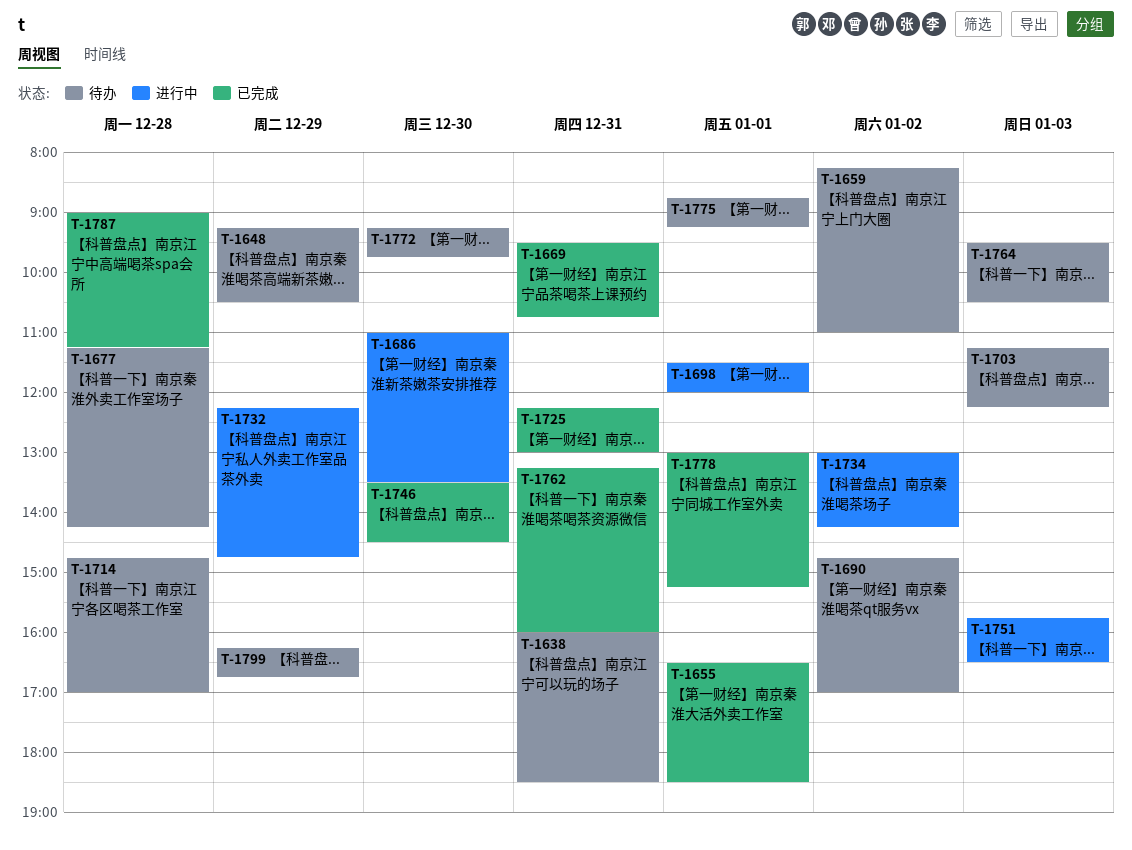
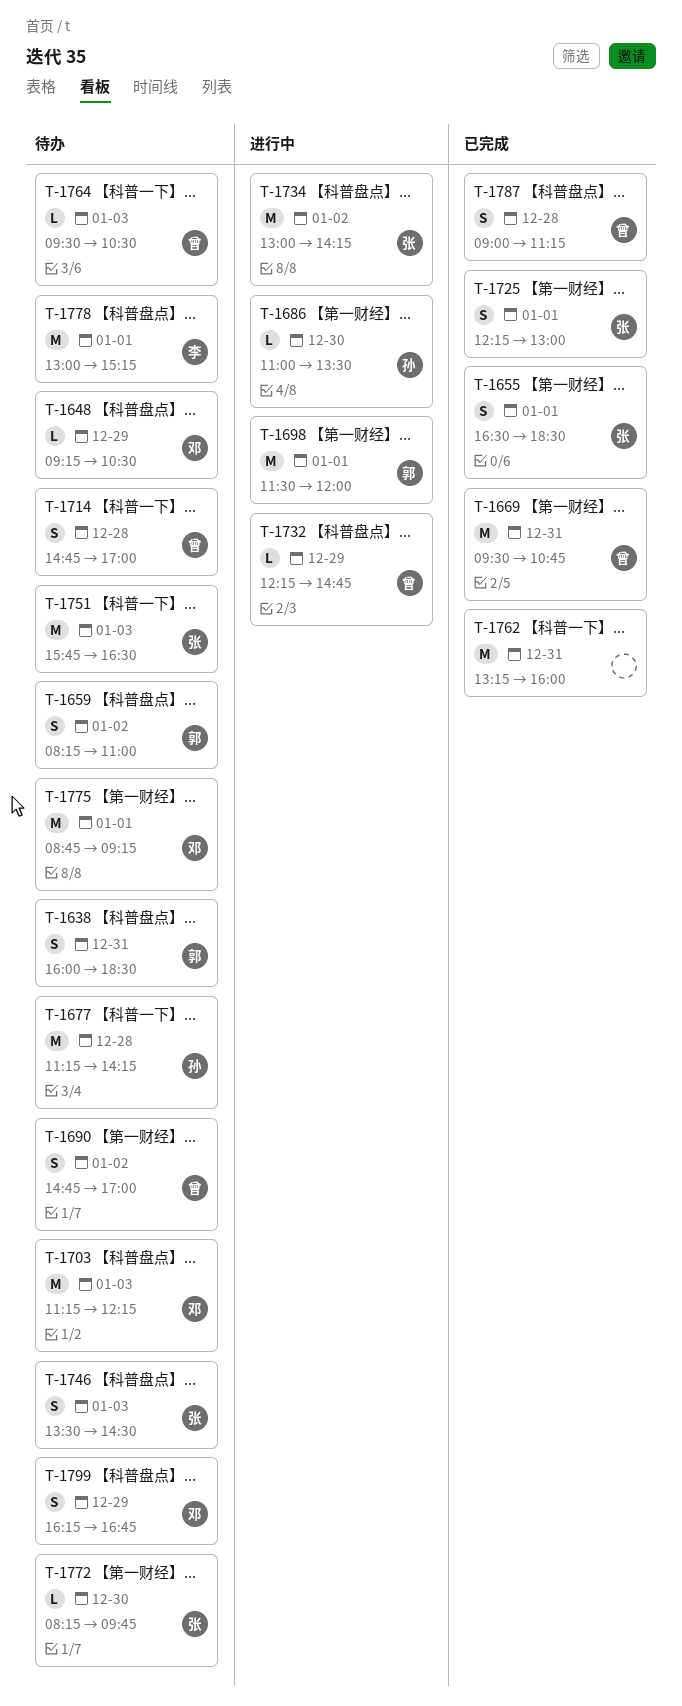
T-1725, day: Dec 31 -> Jan 1
T-1746, status: 已完成 -> 待办
T-1746, day: Dec 30 -> Jan 3
T-1751, status: 进行中 -> 待办
T-1772, begins: 09:15 -> 08:15
T-1778, status: 已完成 -> 待办

